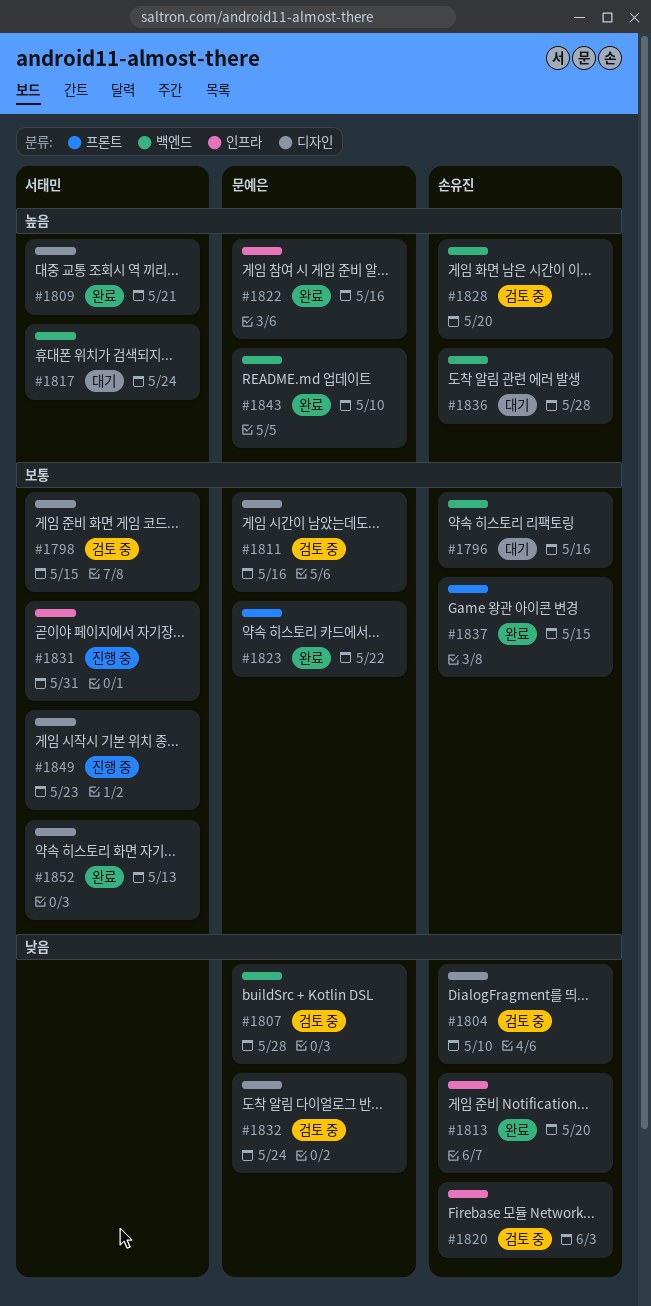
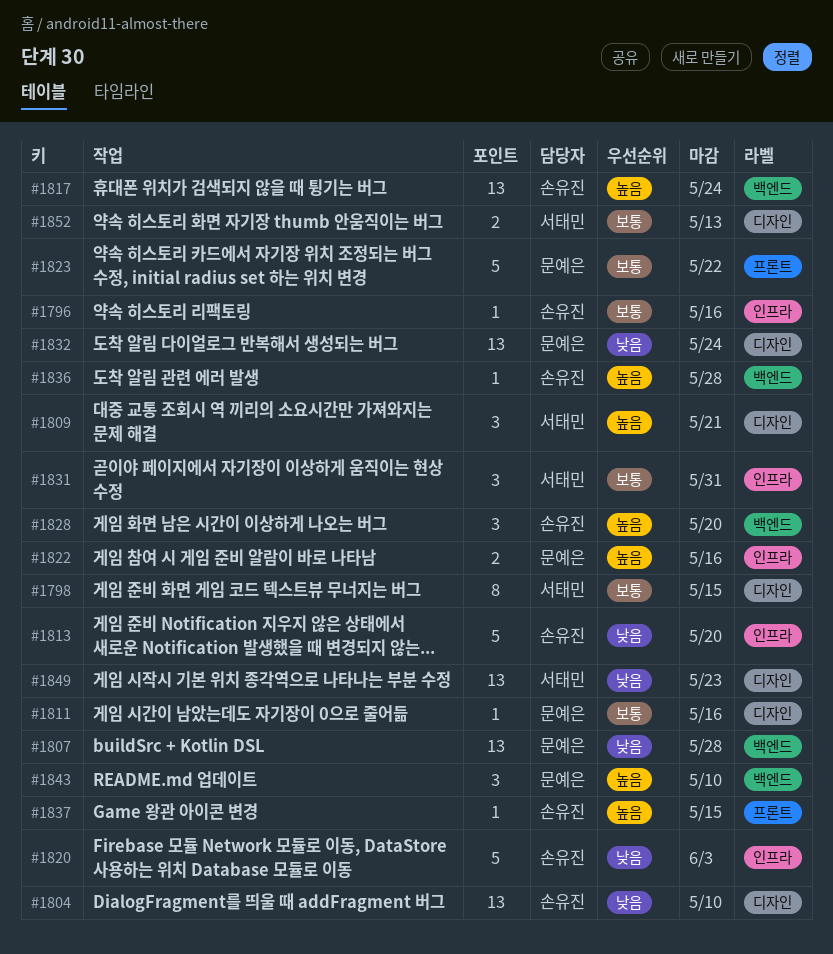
#1796, label: 백엔드 -> 인프라
#1817, owner: 서태민 -> 손유진
#1837, priority: 보통 -> 높음
#1849, priority: 보통 -> 낮음

